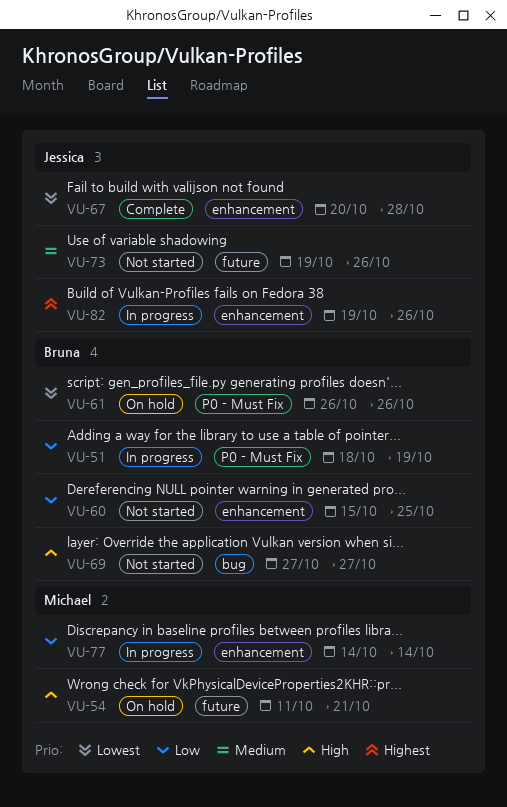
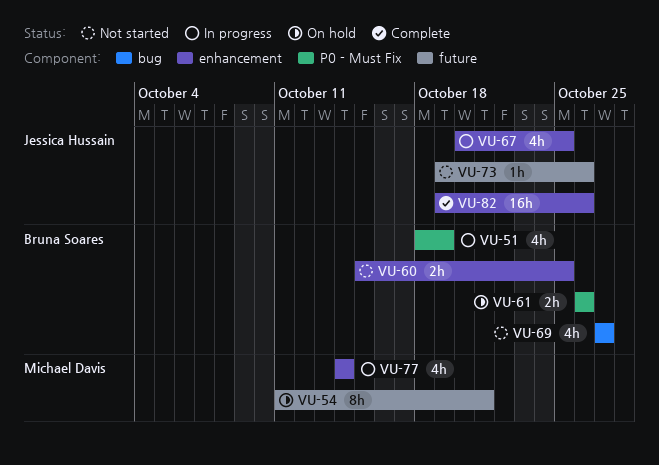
VU-67, status: Complete -> In progress
VU-67, due: Oct 28 -> Oct 25
VU-82, status: In progress -> Complete

